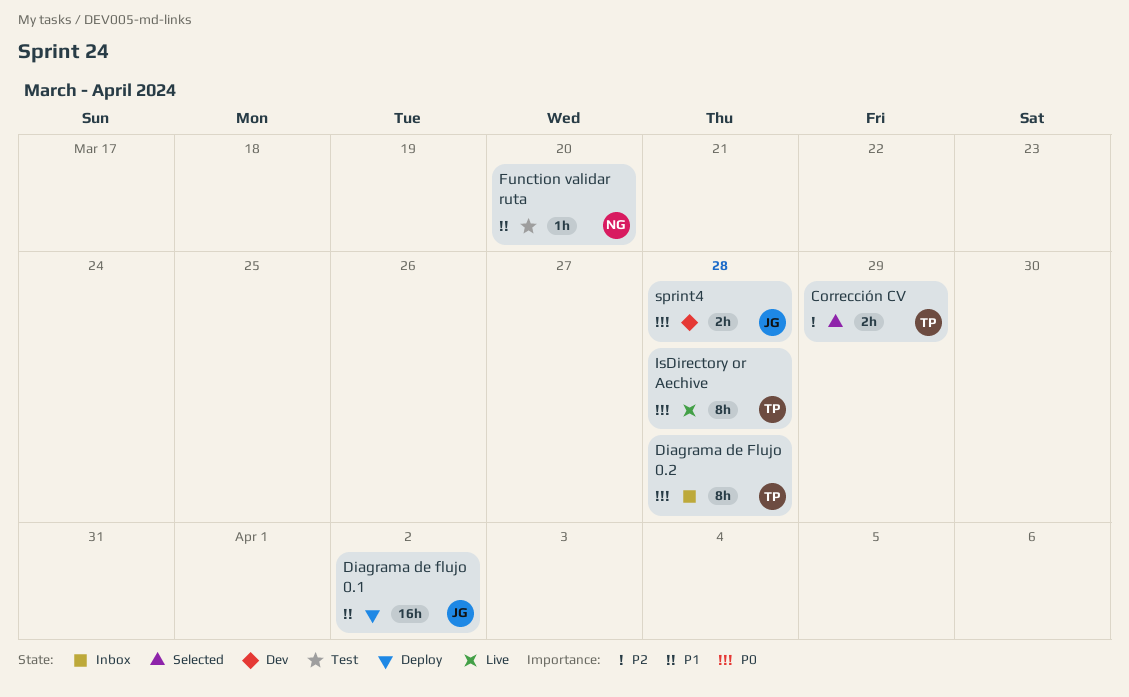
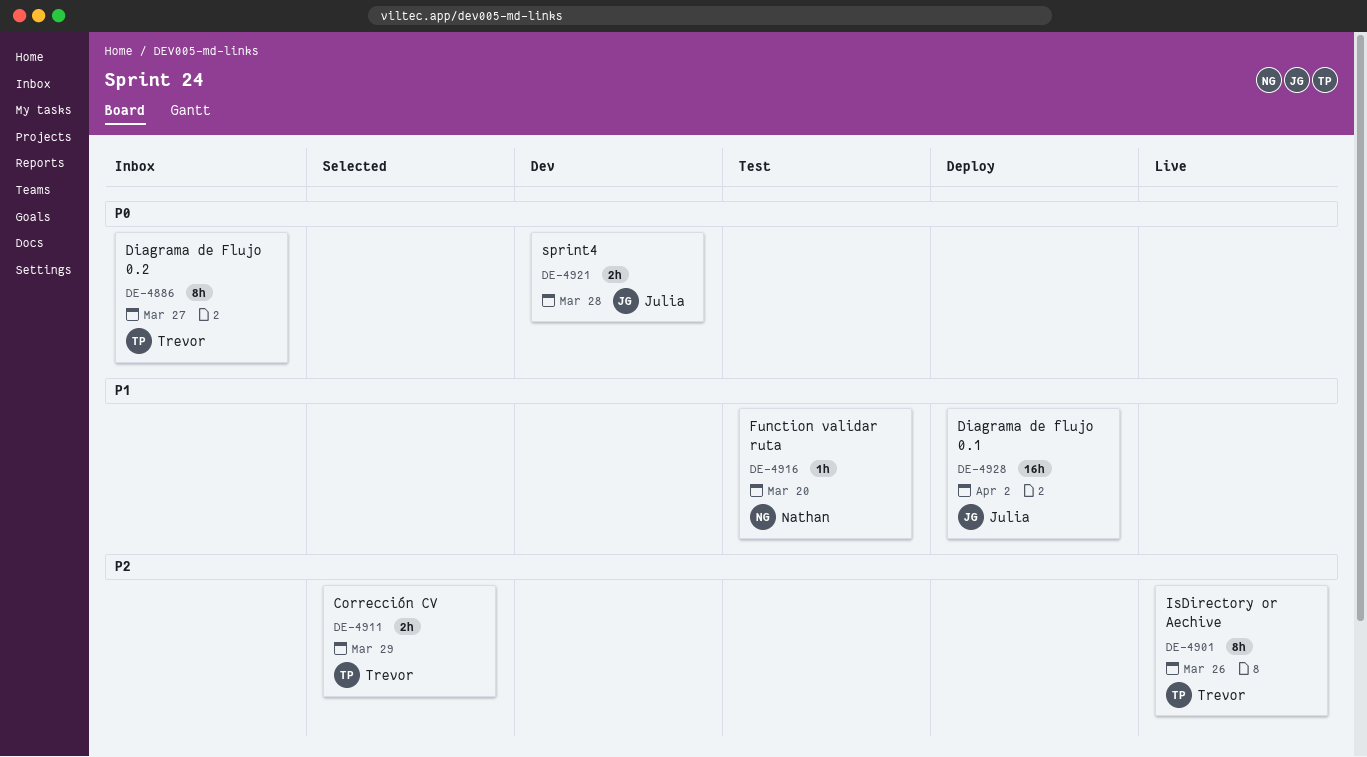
Diagrama de Flujo 0.2, due: Mar 28 -> Mar 27
IsDirectory or Aechive, priority: P0 -> P2
IsDirectory or Aechive, due: Mar 28 -> Mar 26

